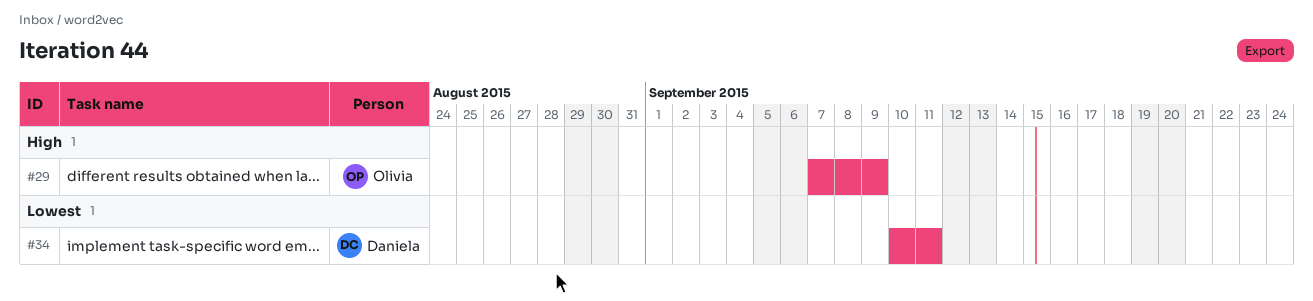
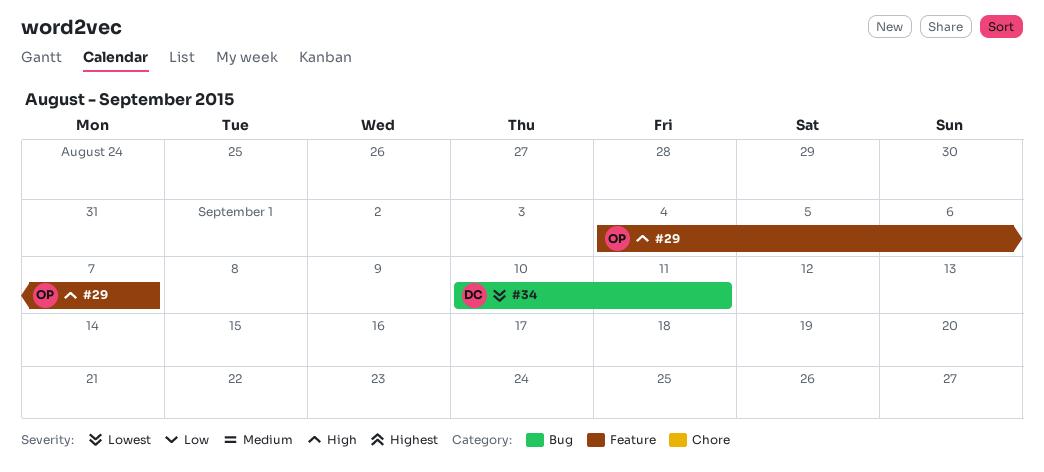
#29, start: Sep 7 -> Sep 4
#29, due: Sep 9 -> Sep 7

